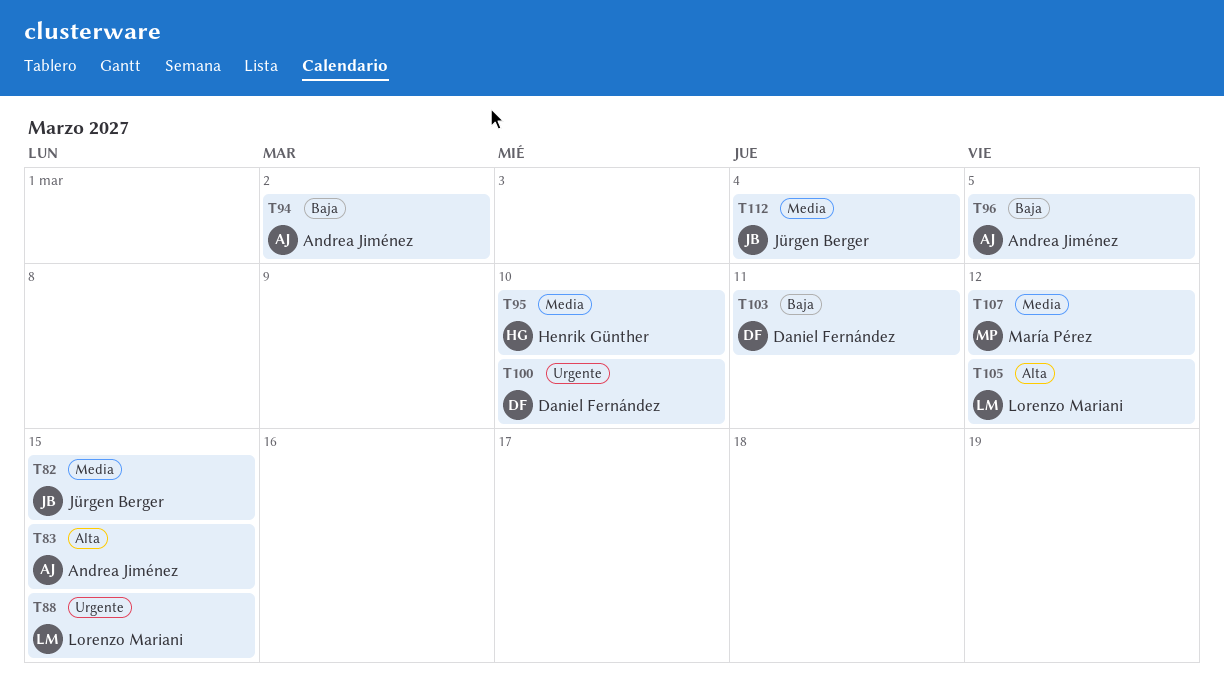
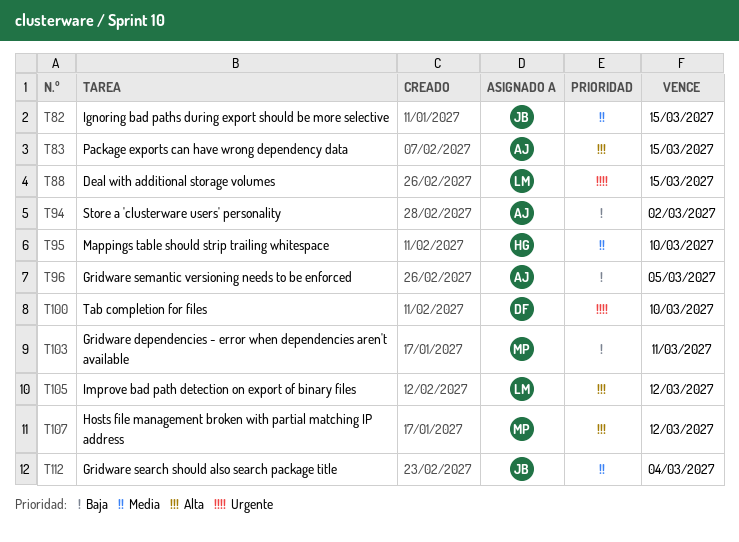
T103, owner: Daniel Fernández -> María Pérez
T107, priority: Media -> Alta

